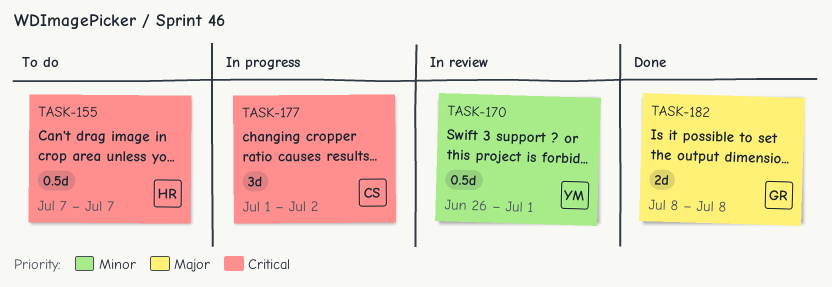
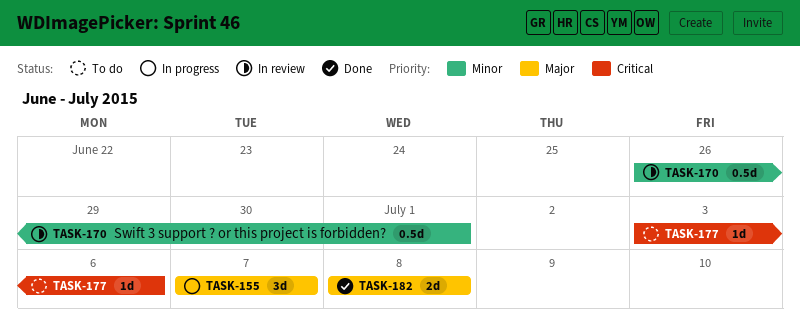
TASK-155, status: To do -> In progress
TASK-155, priority: Critical -> Major
TASK-155, estimate: 0.5d -> 3d
TASK-177, status: In progress -> To do
TASK-177, estimate: 3d -> 1d
TASK-177, start: Jul 1 -> Jul 3
TASK-177, due: Jul 2 -> Jul 6

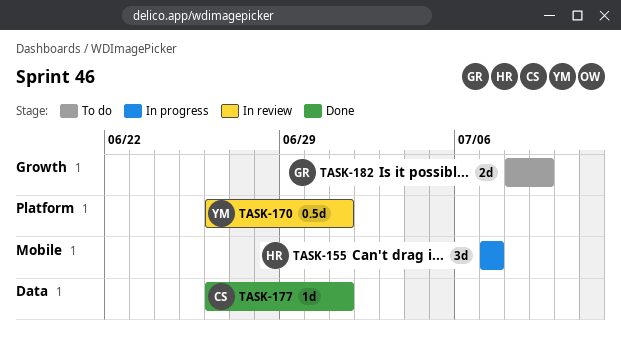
TASK-177, status: To do -> Done
TASK-177, start: Jul 3 -> Jun 26
TASK-177, due: Jul 6 -> Jul 1
TASK-182, status: Done -> To do
TASK-182, due: Jul 8 -> Jul 9

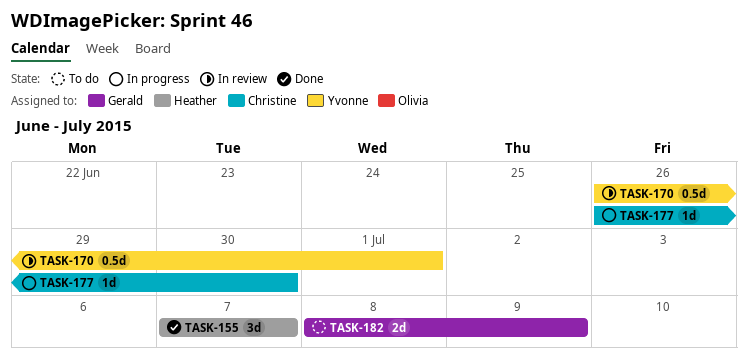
TASK-155, status: In progress -> Done
TASK-177, status: Done -> In progress
TASK-177, due: Jul 1 -> Jun 30

